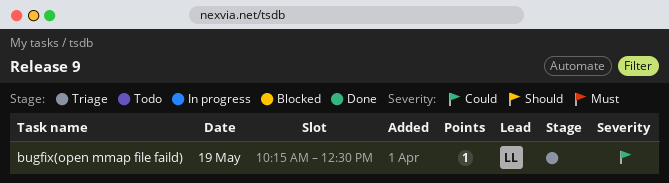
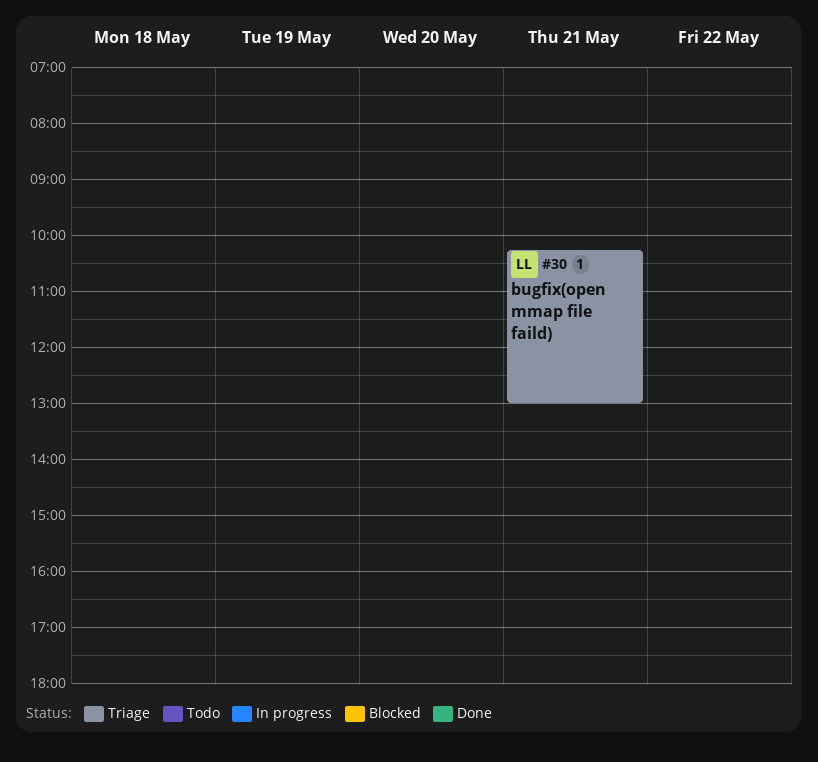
bugfix(open mmap file faild), day: May 19 -> May 21
bugfix(open mmap file faild), ends: 12:30 -> 13:00

